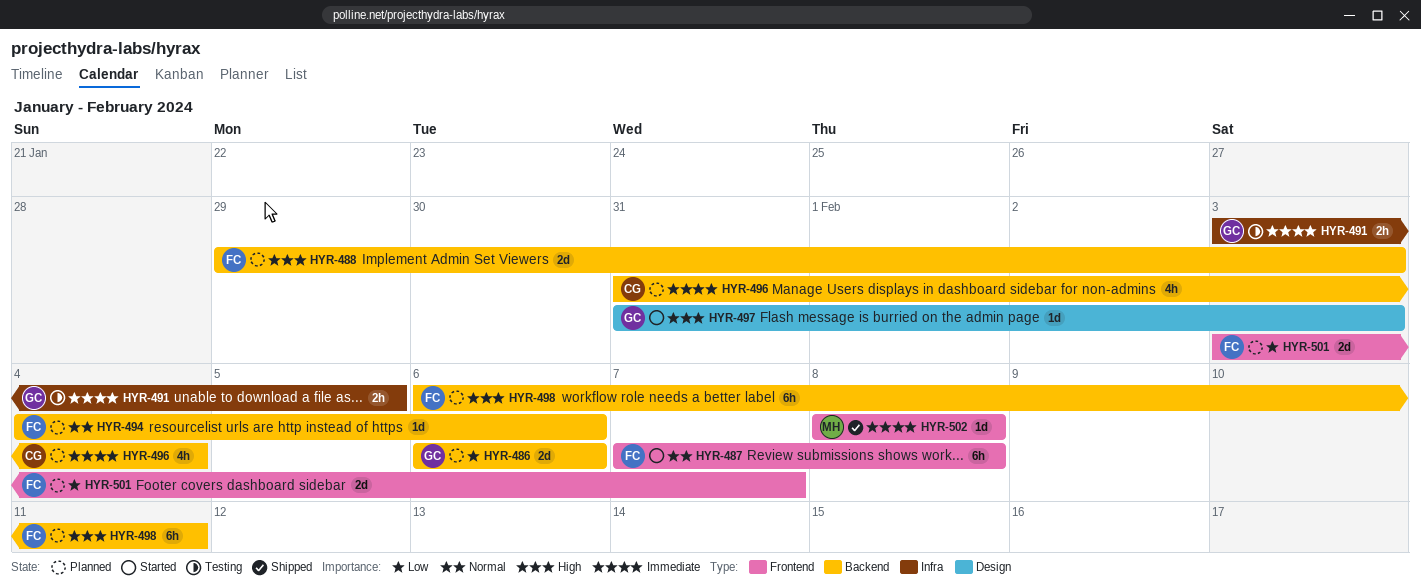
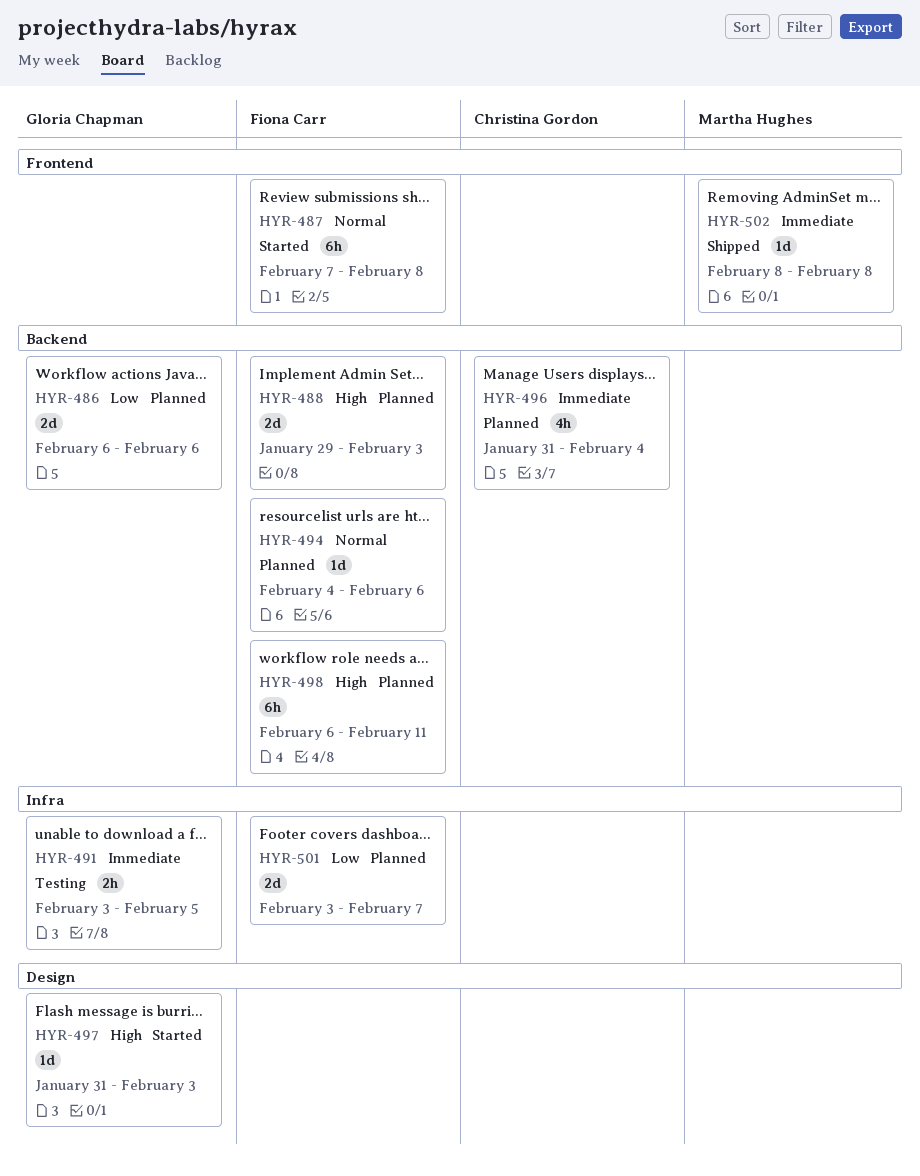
HYR-501, label: Frontend -> Infra

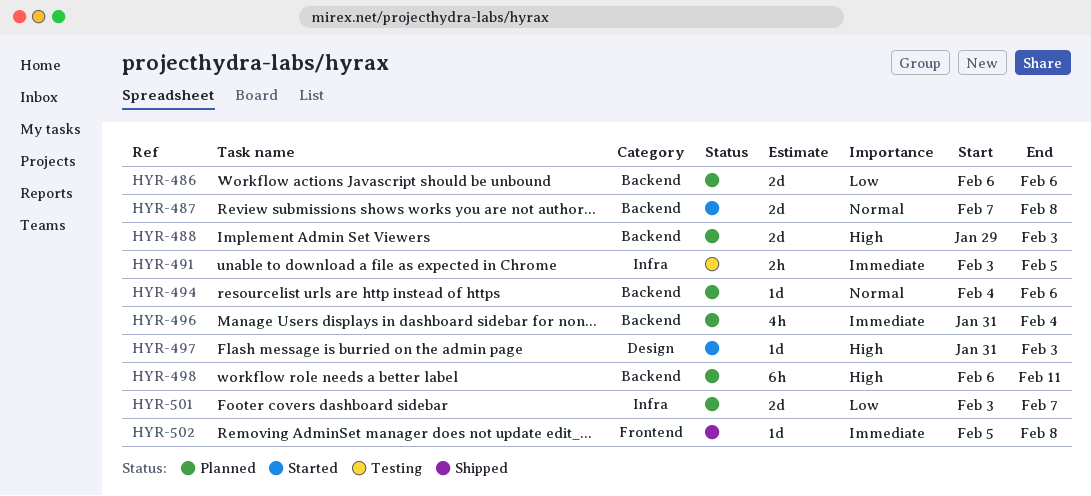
HYR-487, label: Frontend -> Backend
HYR-487, estimate: 6h -> 2d
HYR-502, start: Feb 8 -> Feb 5

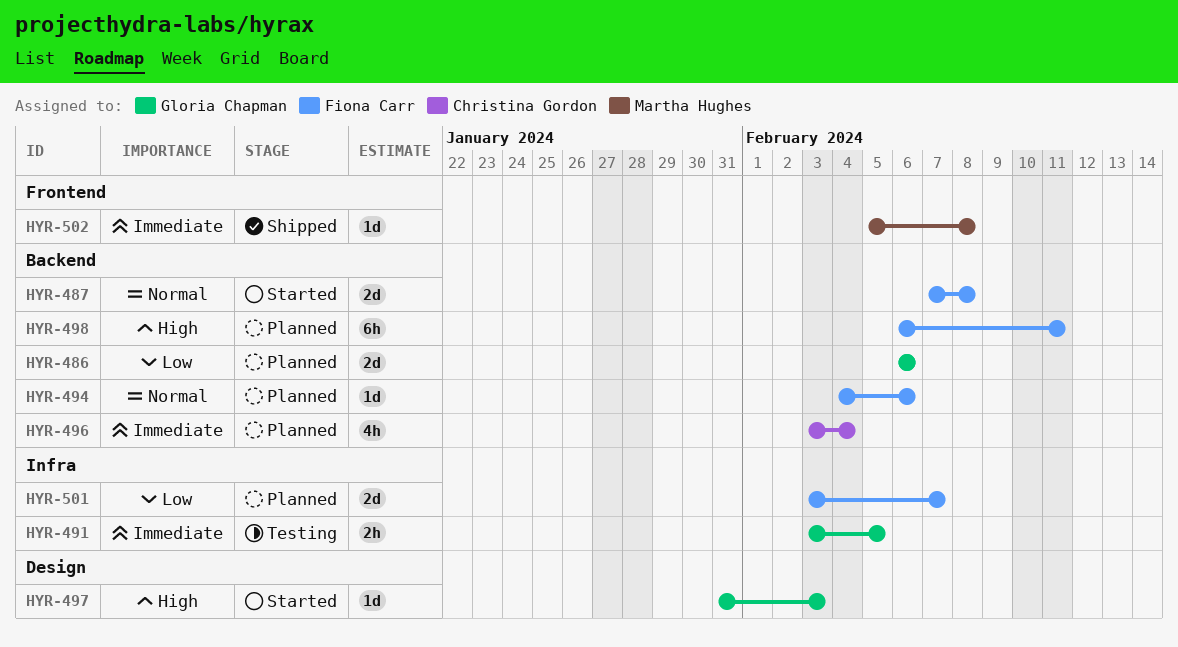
HYR-488: present -> none
HYR-496, start: Jan 31 -> Feb 3

